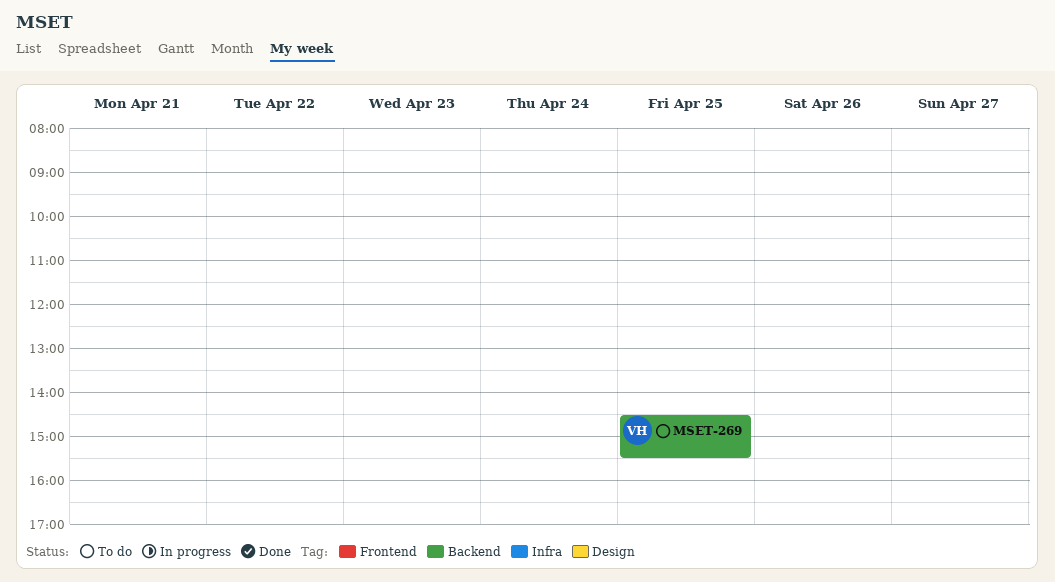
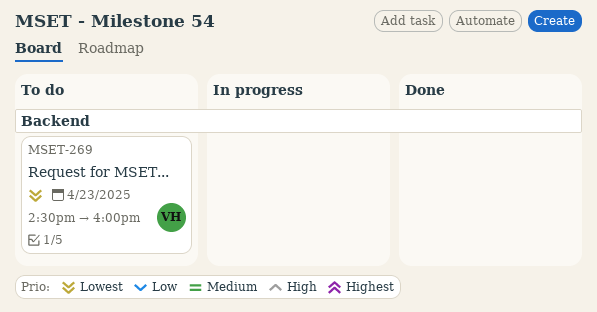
MSET-269, day: Apr 25 -> Apr 23
MSET-269, ends: 15:30 -> 16:00

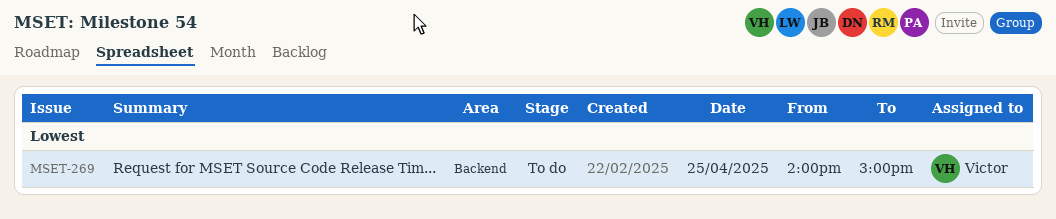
MSET-269, day: Apr 23 -> Apr 25
MSET-269, begins: 14:30 -> 14:00
MSET-269, ends: 16:00 -> 15:00

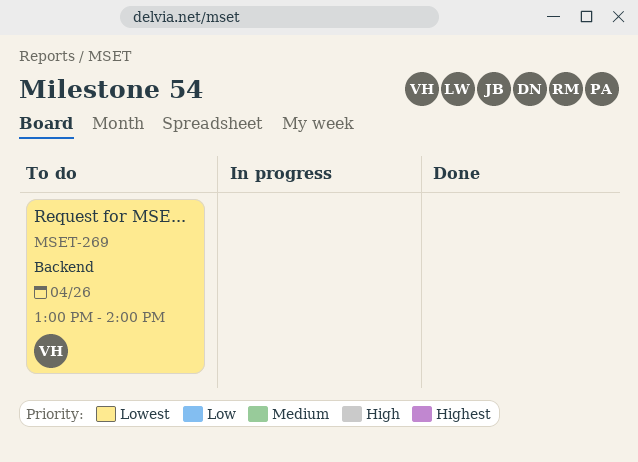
MSET-269, day: Apr 25 -> Apr 26
MSET-269, begins: 14:00 -> 13:00
MSET-269, ends: 15:00 -> 14:00

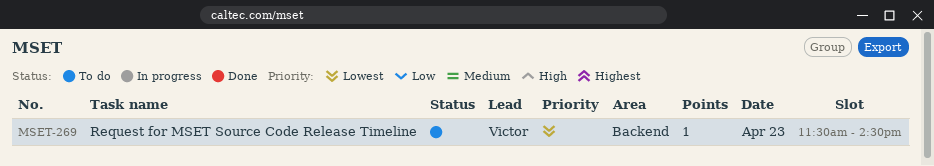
MSET-269, day: Apr 26 -> Apr 23
MSET-269, begins: 13:00 -> 11:30
MSET-269, ends: 14:00 -> 14:30

